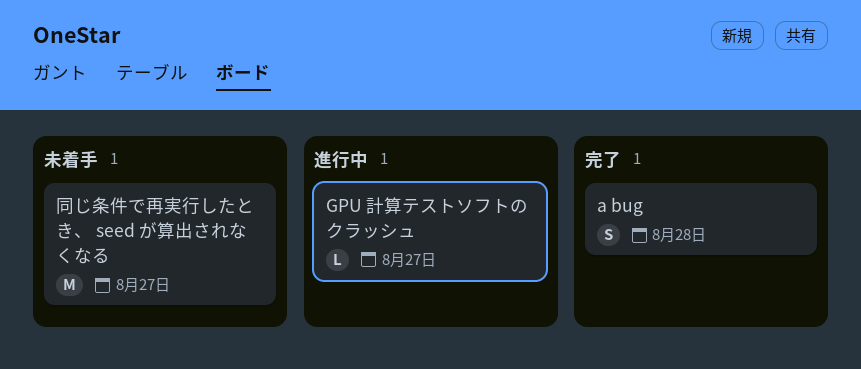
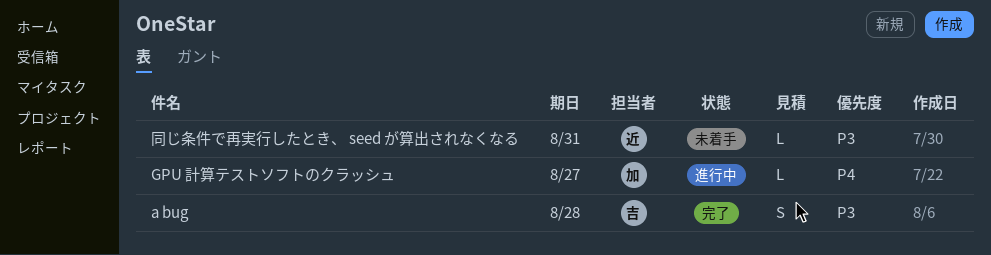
同じ条件で再実行したとき、 seed が算出されなくなる, estimate: M -> L
同じ条件で再実行したとき、 seed が算出されなくなる, due: Aug 27 -> Aug 31

